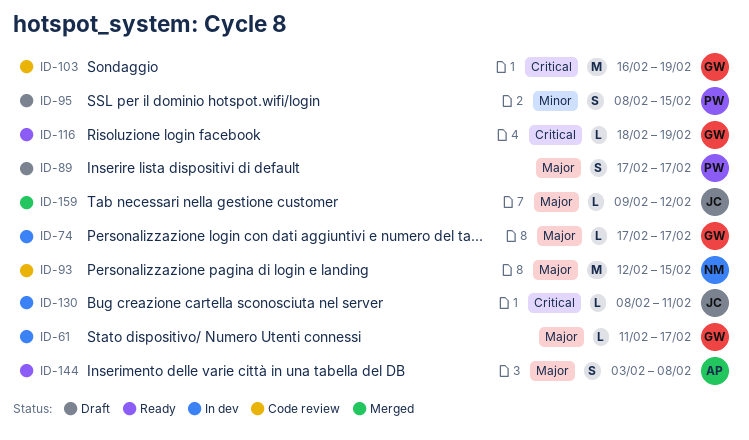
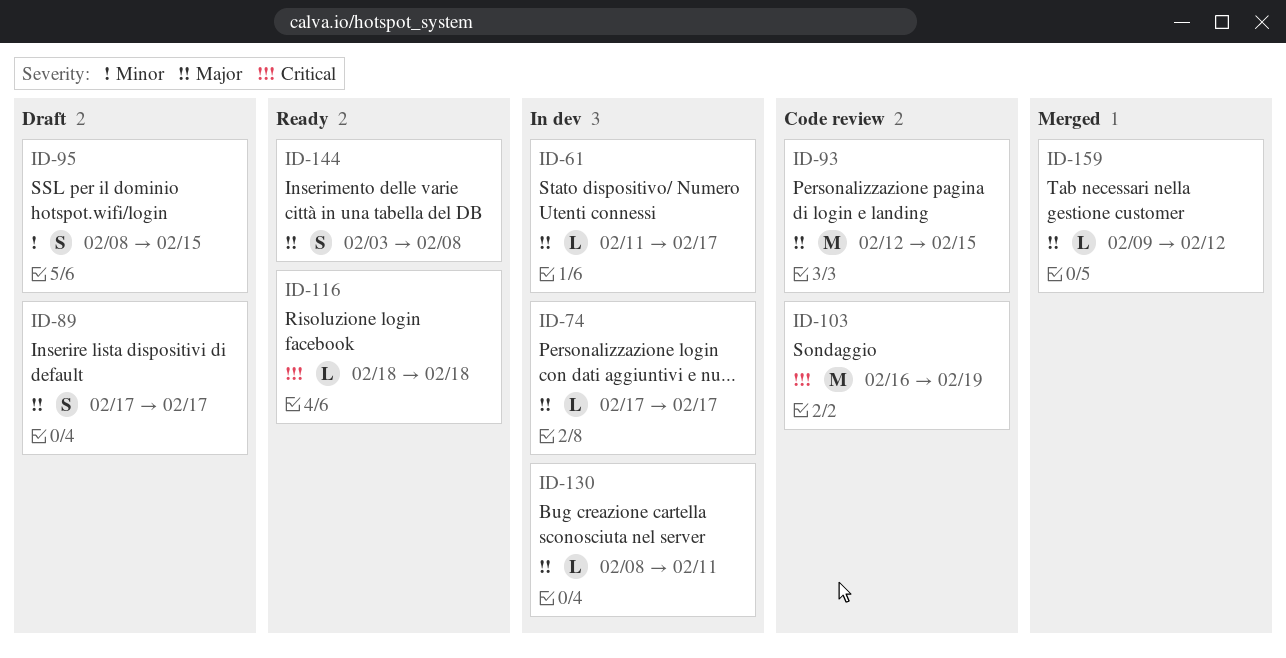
ID-116, due: Feb 19 -> Feb 18
ID-130, priority: Critical -> Major

